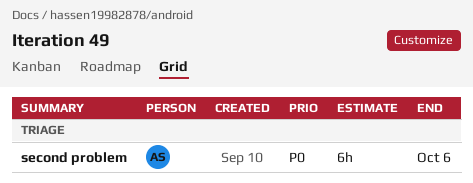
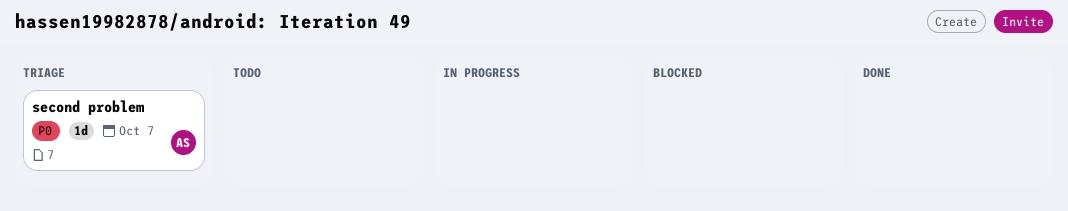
second problem, estimate: 6h -> 1d
second problem, due: Oct 6 -> Oct 7

